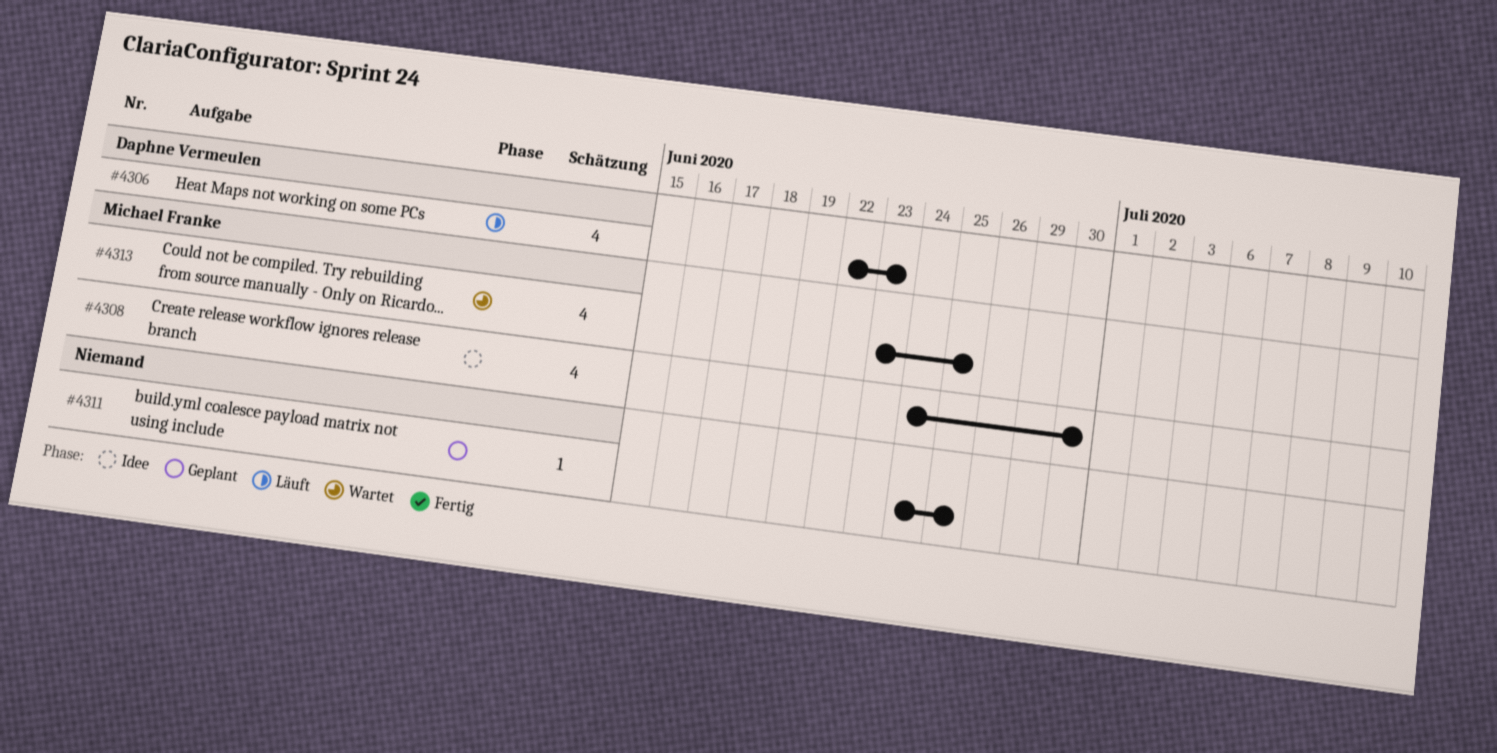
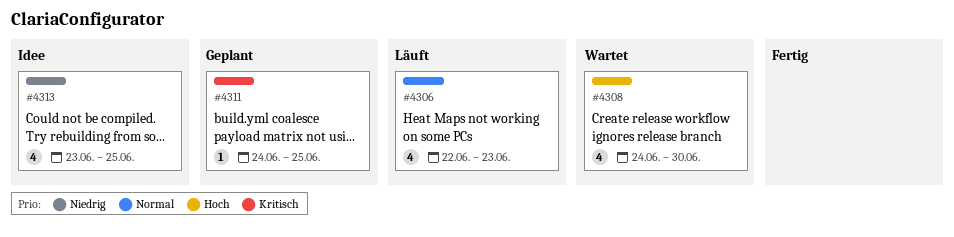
#4308, status: Idee -> Wartet
#4313, status: Wartet -> Idee

